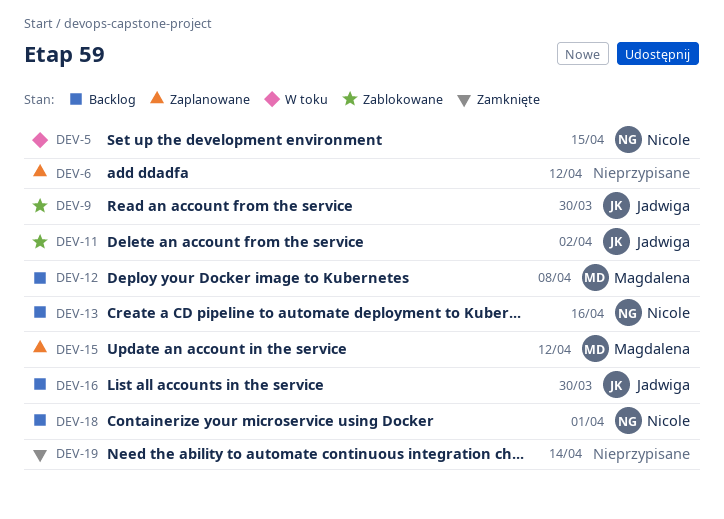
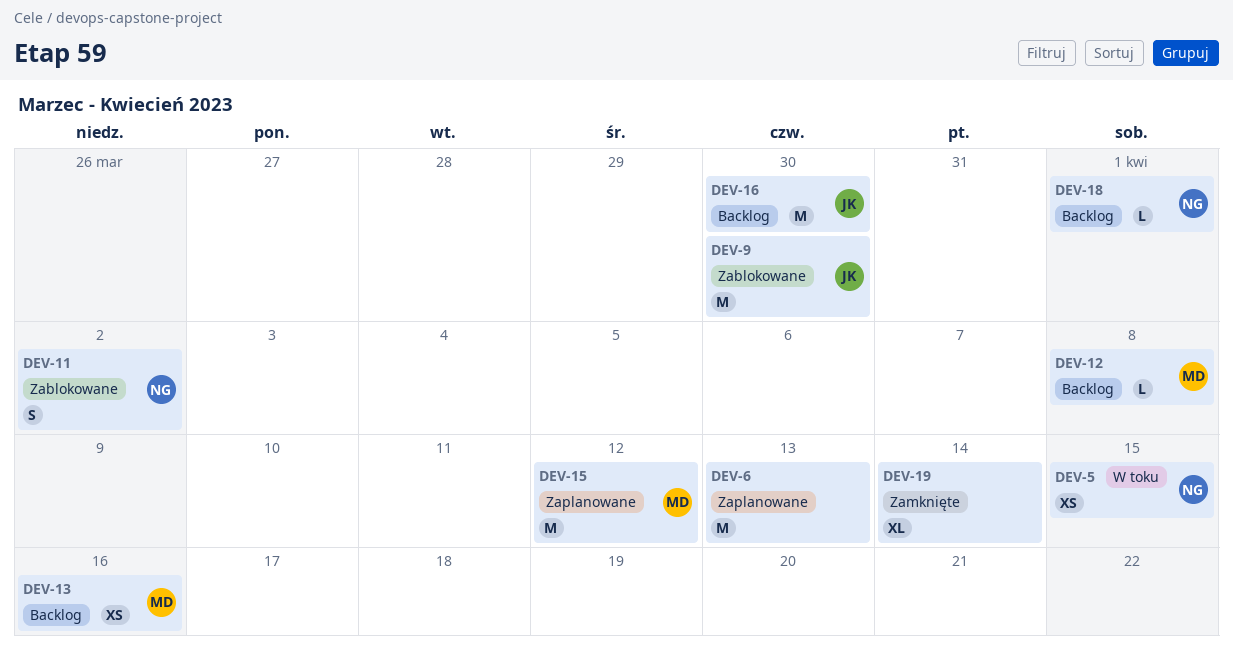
DEV-6, due: Apr 12 -> Apr 13
DEV-11, owner: Jadwiga -> Nicole
DEV-13, owner: Nicole -> Magdalena

